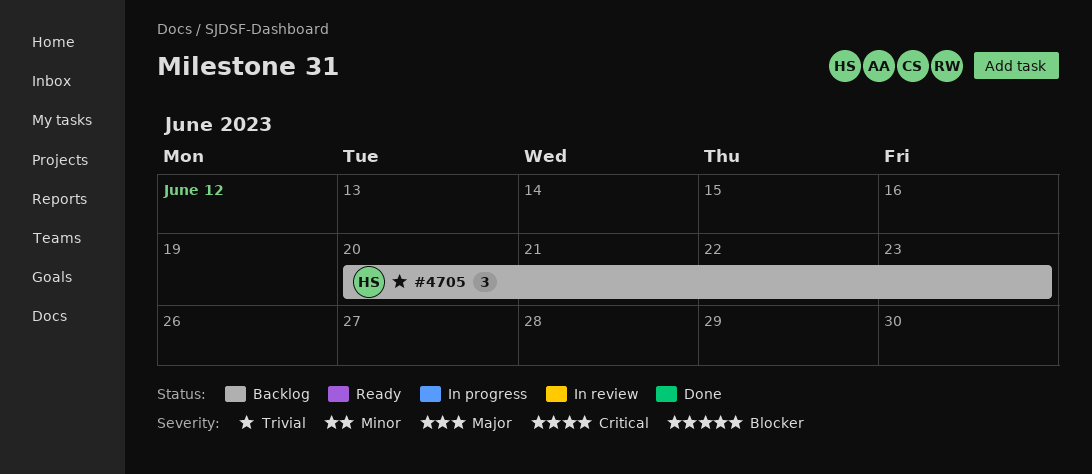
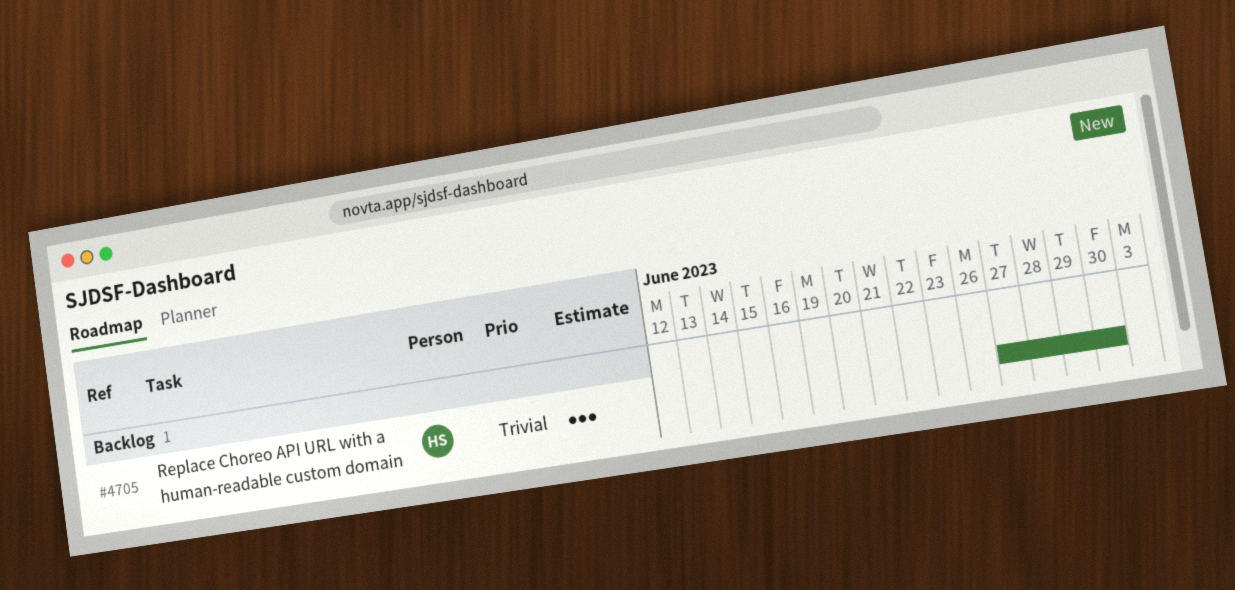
#4705, start: Jun 20 -> Jun 27
#4705, due: Jun 23 -> Jun 30

